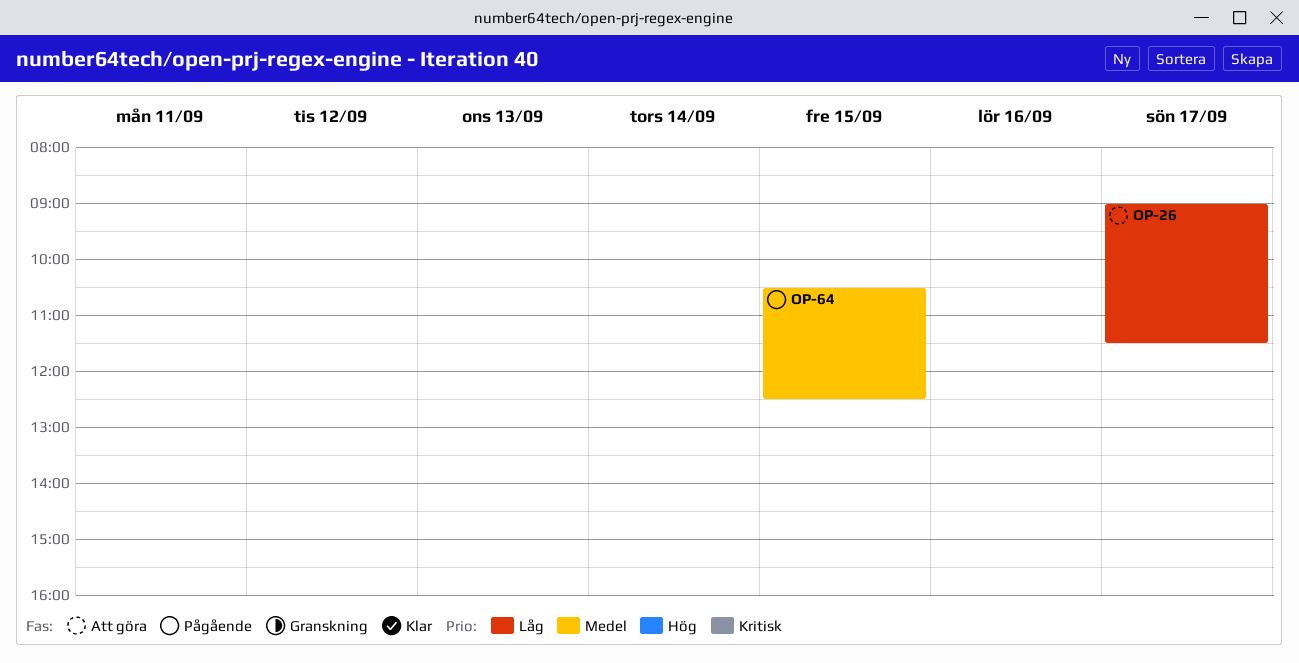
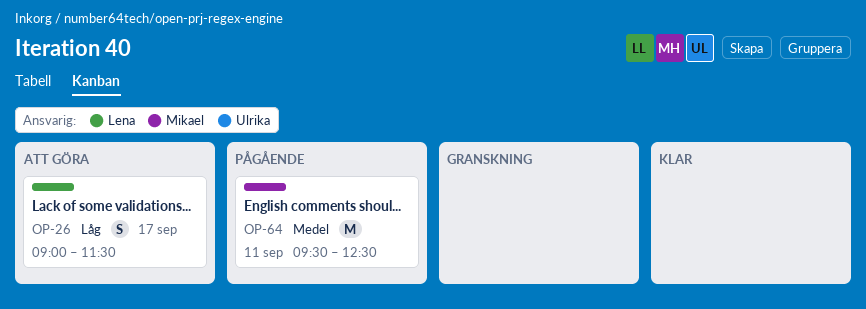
OP-64, day: Sep 15 -> Sep 11
OP-64, begins: 10:30 -> 09:30

